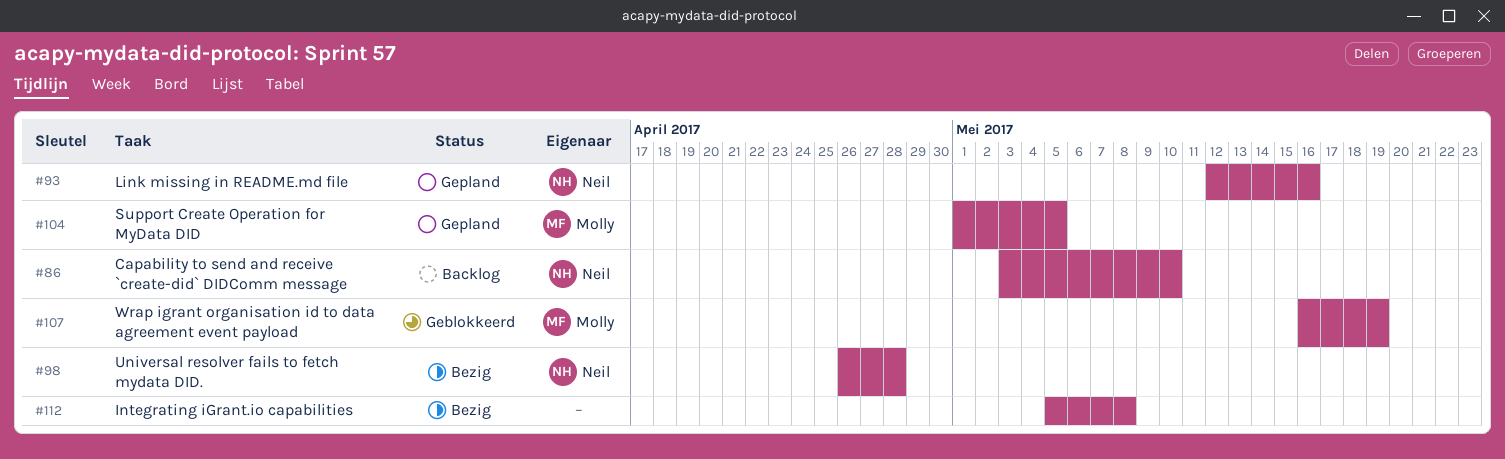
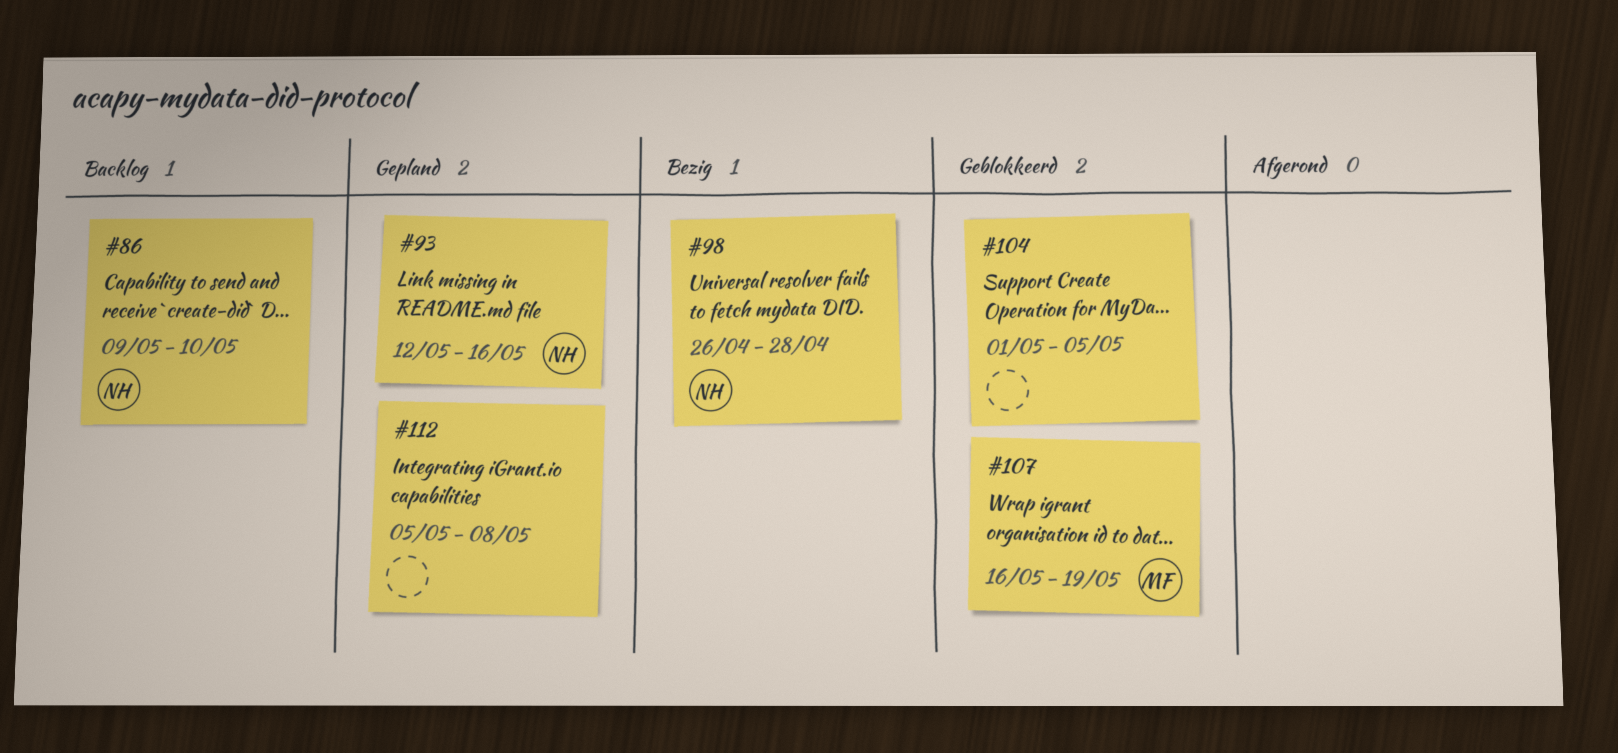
#86, start: May 3 -> May 9
#104, status: Gepland -> Geblokkeerd
#104, owner: Molly -> none
#112, status: Bezig -> Gepland

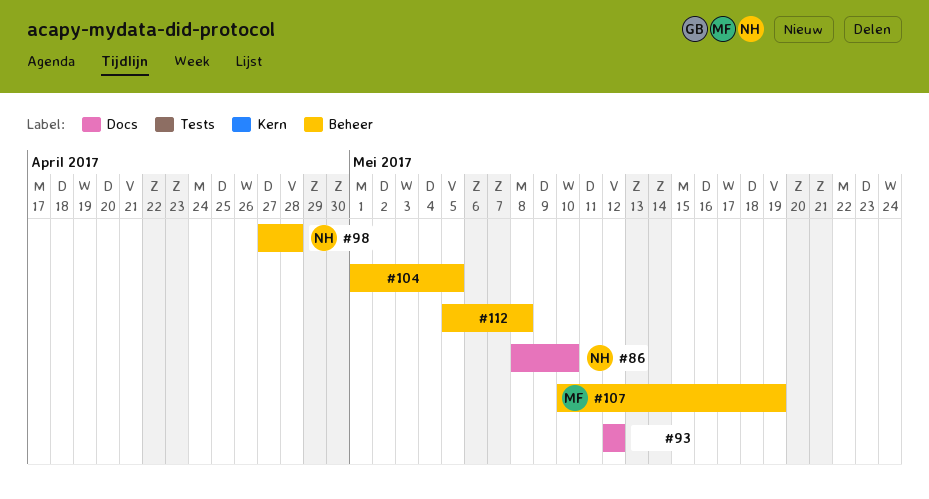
#86, start: May 9 -> May 8
#93, owner: NH -> none
#93, due: May 16 -> May 12
#98, start: Apr 26 -> Apr 27
#107, start: May 16 -> May 10

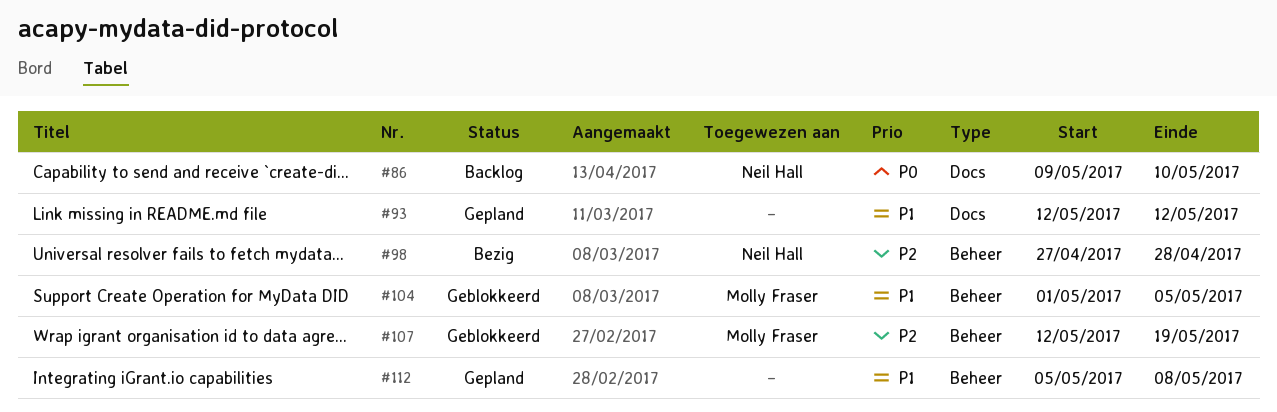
#86, start: May 8 -> May 9
#104, owner: none -> Molly Fraser
#107, start: May 10 -> May 12

